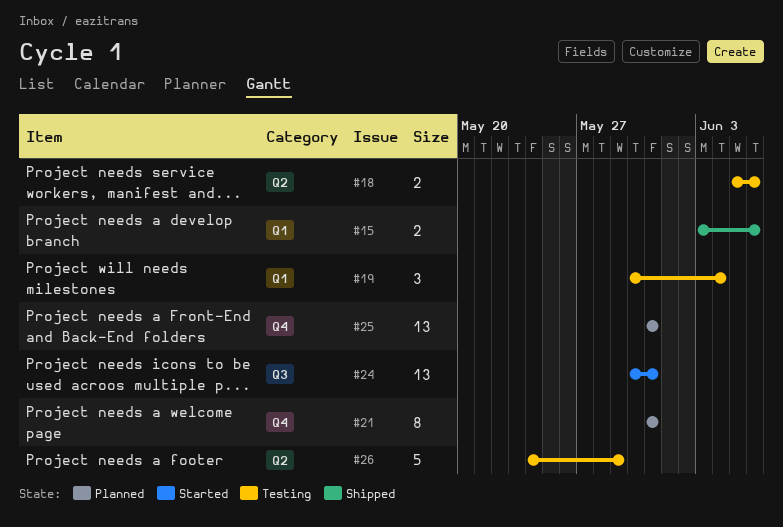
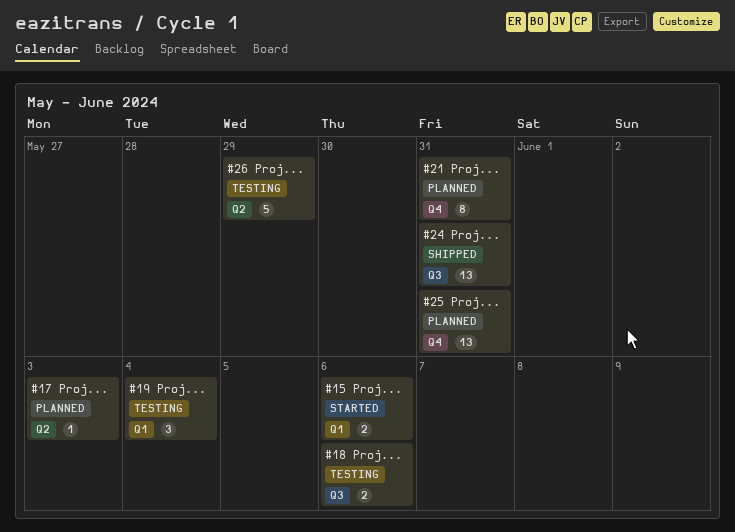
#15, status: Shipped -> Started
#17: none -> present
#18, label: Q2 -> Q3
#24, status: Started -> Shipped

